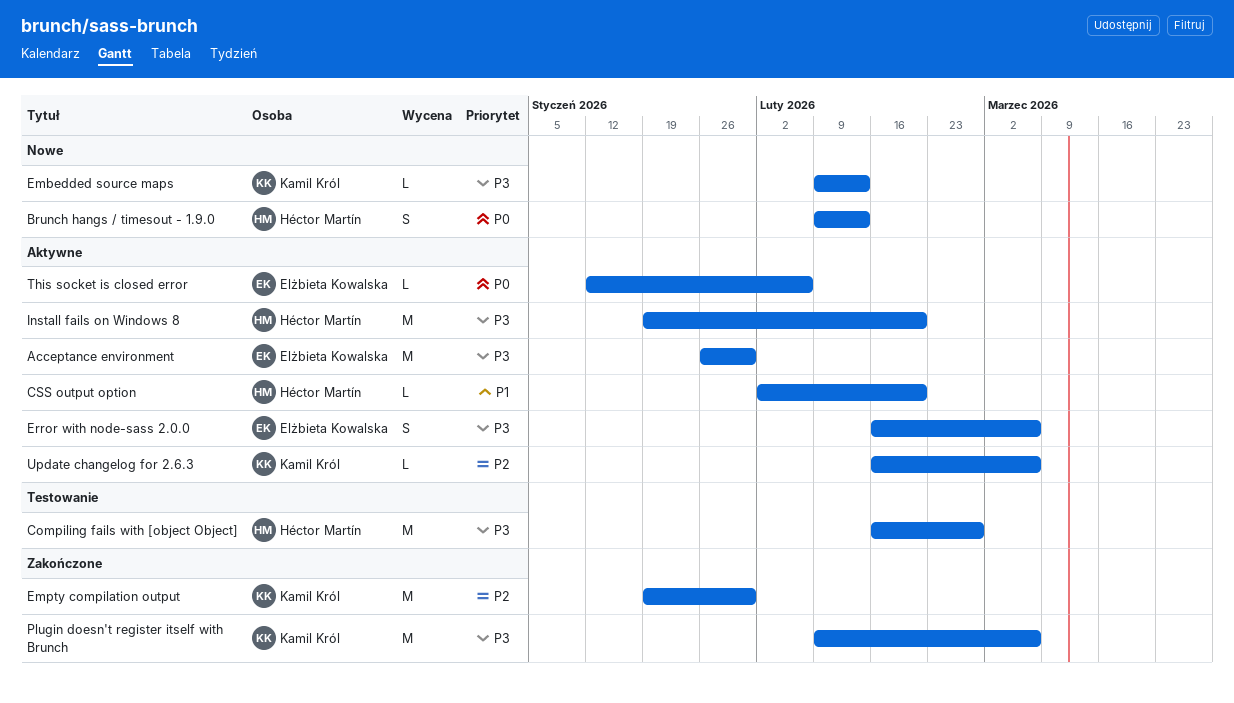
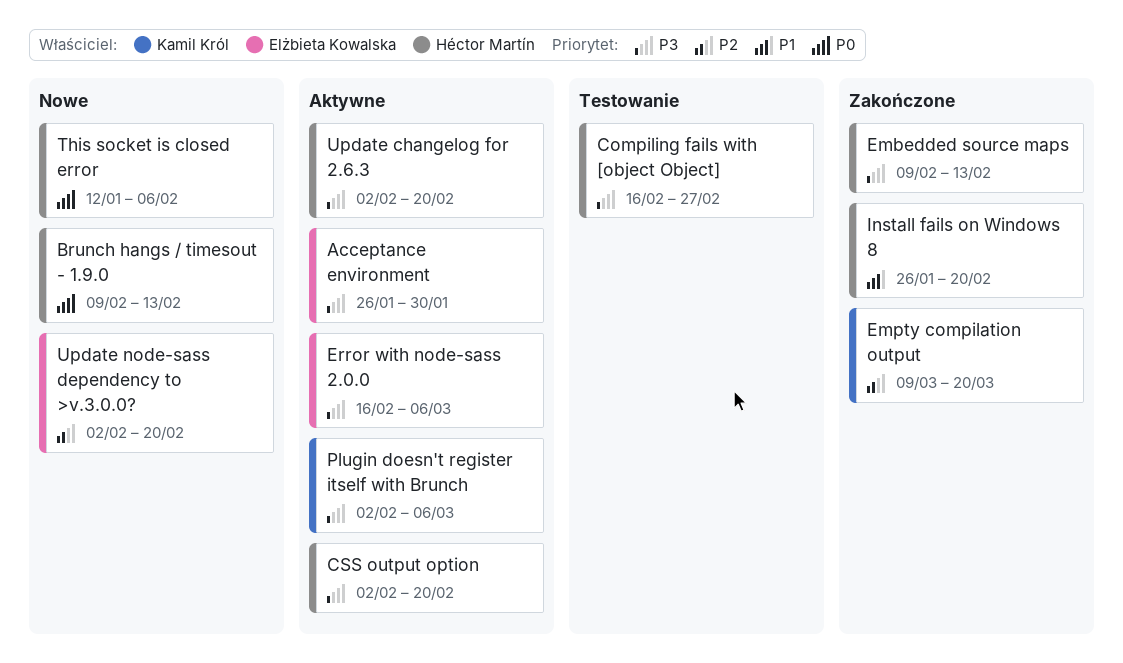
CSS output option, priority: P1 -> P3
Embedded source maps, status: Nowe -> Zakończone
Embedded source maps, owner: Kamil Król -> Héctor Martín
Empty compilation output, start: Jan 19 -> Mar 9
Empty compilation output, due: Jan 30 -> Mar 20
Install fails on Windows 8, status: Aktywne -> Zakończone
Install fails on Windows 8, priority: P3 -> P1
Install fails on Windows 8, start: Jan 19 -> Jan 26
Plugin doesn't register itself with Brunch, status: Zakończone -> Aktywne
Plugin doesn't register itself with Brunch, start: Feb 9 -> Feb 2
This socket is closed error, status: Aktywne -> Nowe
This socket is closed error, owner: Elżbieta Kowalska -> Héctor Martín
Update changelog for 2.6.3, owner: Kamil Król -> Héctor Martín
Update changelog for 2.6.3, priority: P2 -> P3
Update changelog for 2.6.3, start: Feb 16 -> Feb 2
Update changelog for 2.6.3, due: Mar 6 -> Feb 20
Update node-sass dependency to >v.3.0.0?: none -> present

